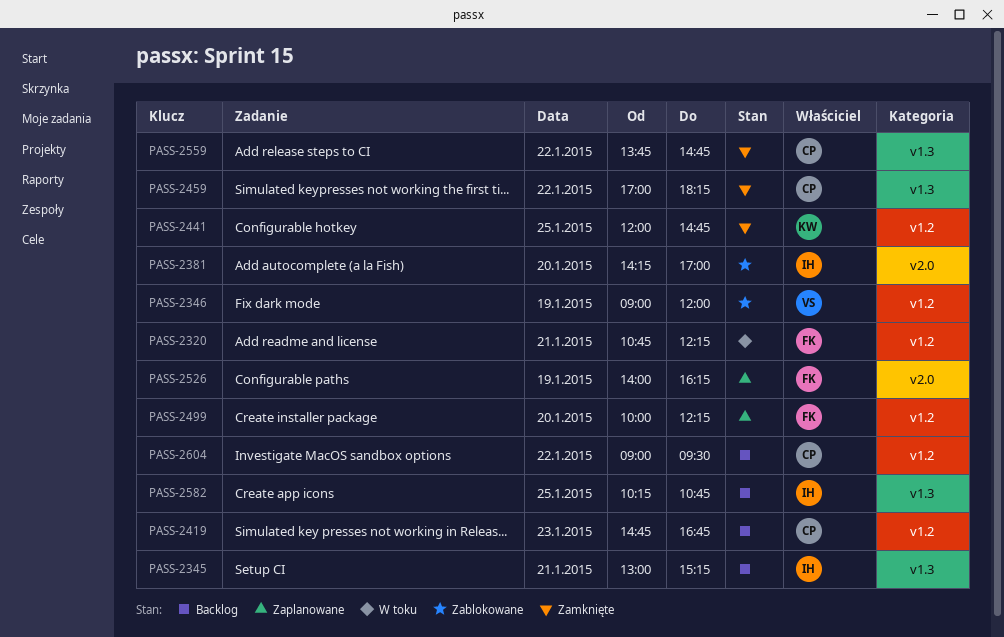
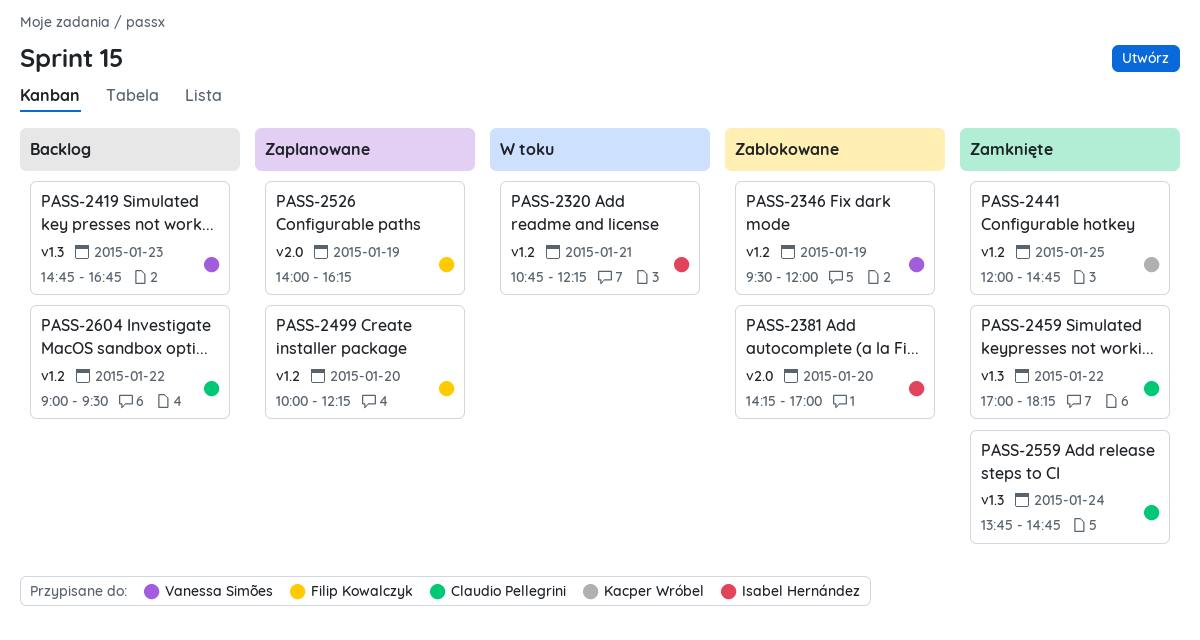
PASS-2320, owner: Filip Kowalczyk -> Isabel Hernández
PASS-2345: present -> none
PASS-2346, begins: 09:00 -> 09:30
PASS-2419, owner: Claudio Pellegrini -> Vanessa Simões
PASS-2419, label: v1.2 -> v1.3
PASS-2559, day: Jan 22 -> Jan 24
PASS-2582: present -> none

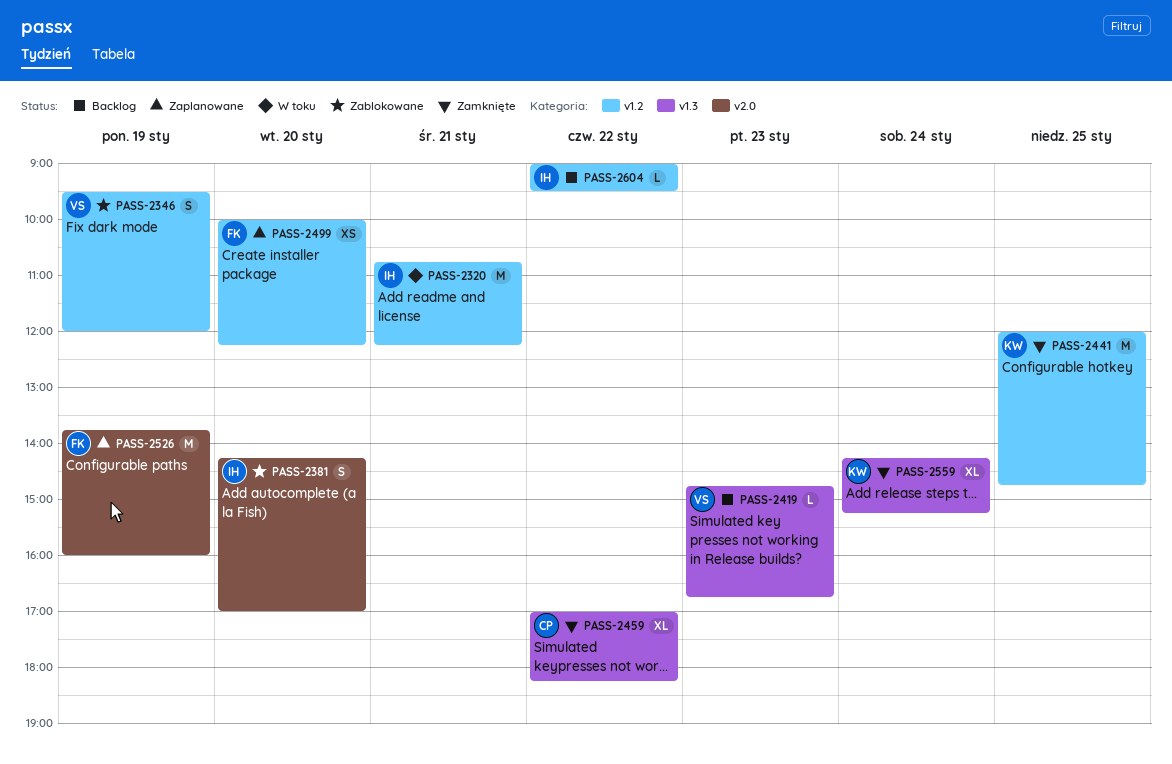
PASS-2526, begins: 14:00 -> 13:45
PASS-2526, ends: 16:15 -> 16:00
PASS-2559, owner: Claudio Pellegrini -> Kacper Wróbel
PASS-2559, begins: 13:45 -> 14:15
PASS-2559, ends: 14:45 -> 15:15
PASS-2604, owner: Claudio Pellegrini -> Isabel Hernández

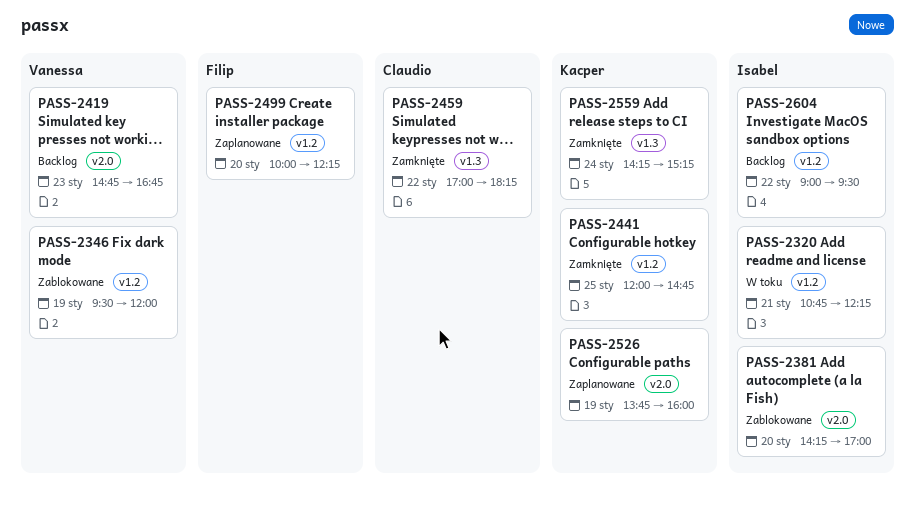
PASS-2419, label: v1.3 -> v2.0
PASS-2526, owner: Filip -> Kacper

